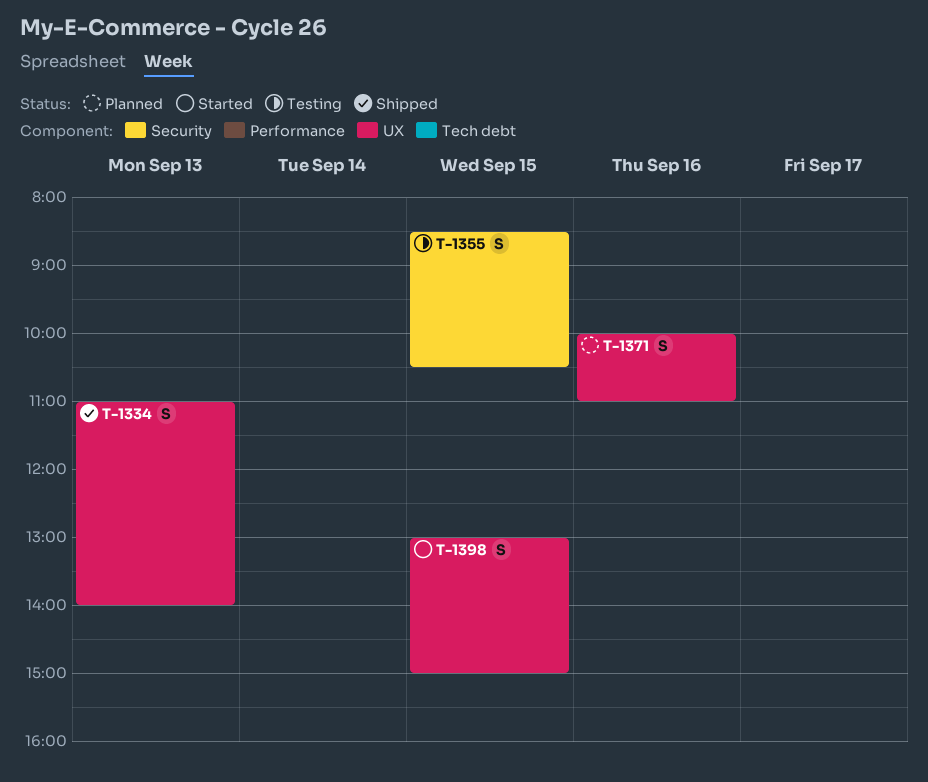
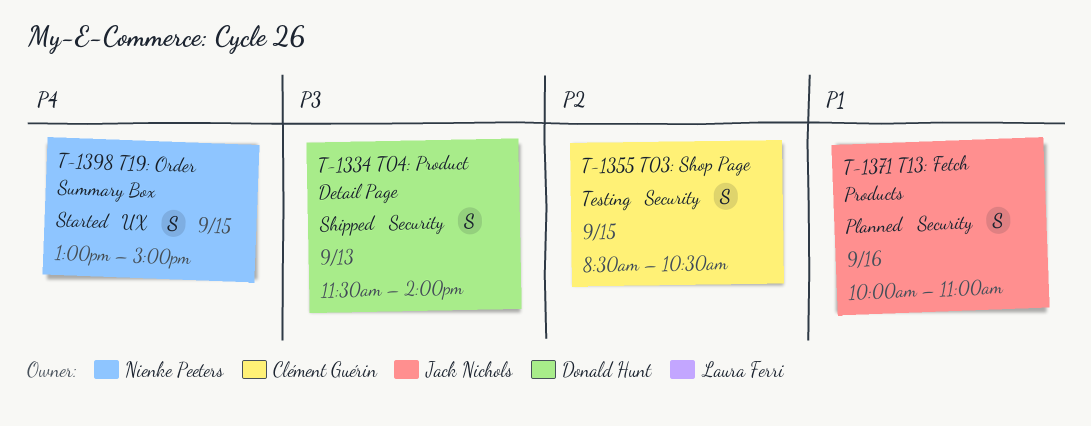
T-1334, label: UX -> Security
T-1334, begins: 11:00 -> 11:30
T-1371, label: UX -> Security

